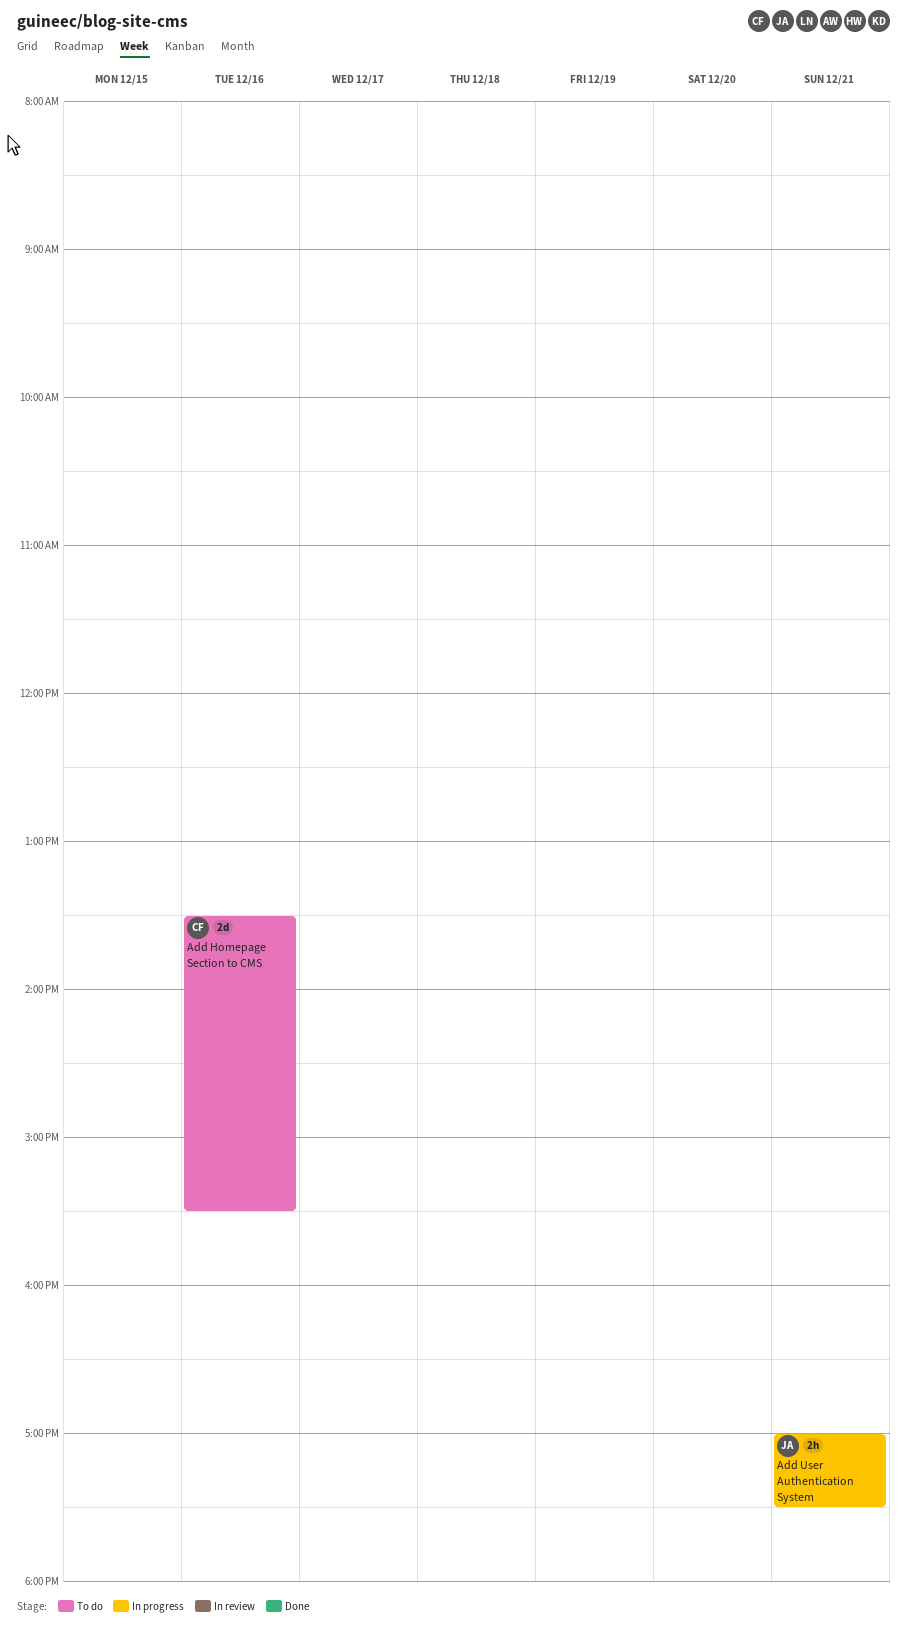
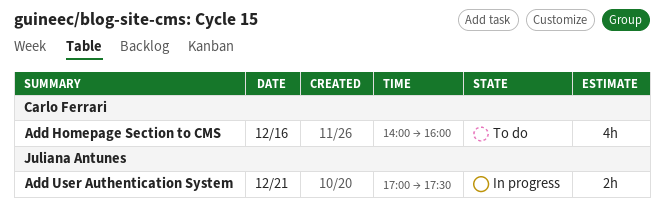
Add Homepage Section to CMS, estimate: 2d -> 4h
Add Homepage Section to CMS, begins: 13:30 -> 14:00
Add Homepage Section to CMS, ends: 15:30 -> 16:00

